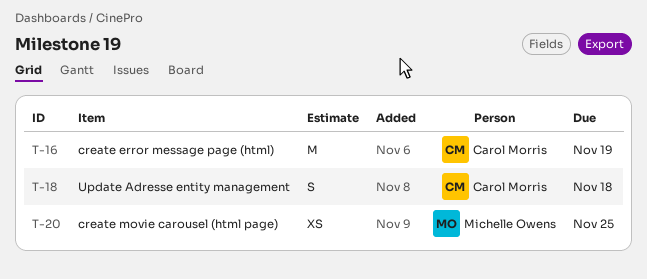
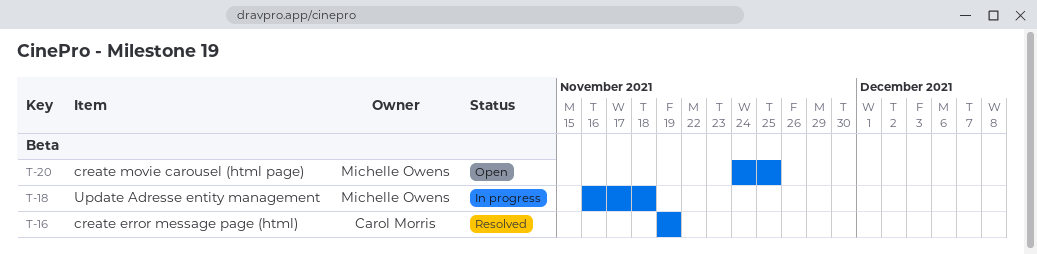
T-18, owner: Carol Morris -> Michelle Owens

